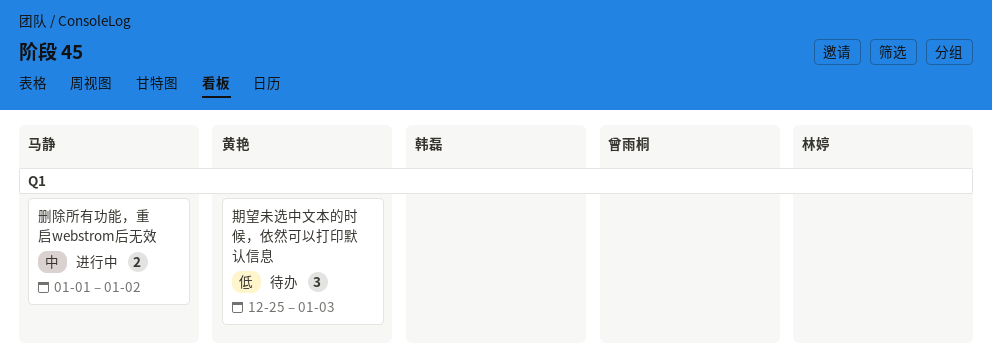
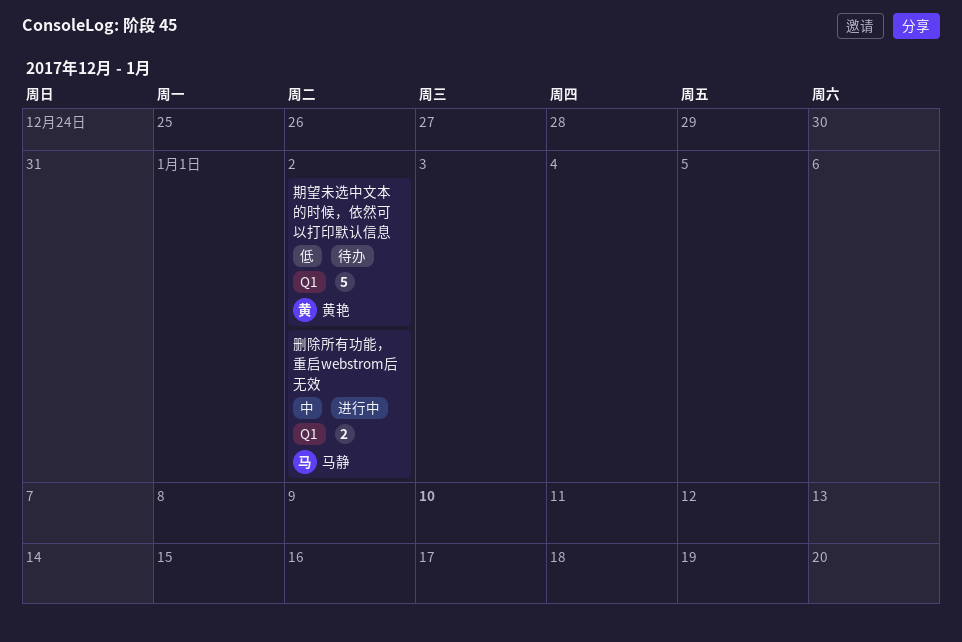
期望未选中文本的时候，依然可以打印默认信息, estimate: 3 -> 5
期望未选中文本的时候，依然可以打印默认信息, due: Jan 3 -> Jan 2

